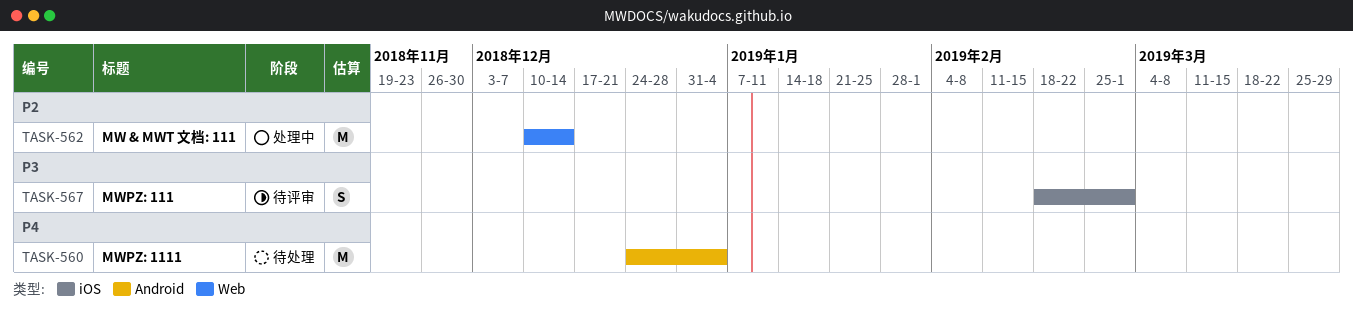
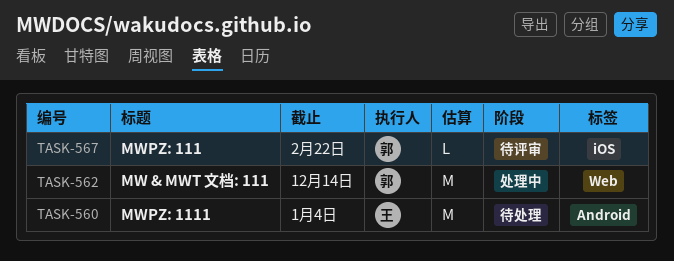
TASK-567, estimate: S -> L
TASK-567, due: Mar 1 -> Feb 22

